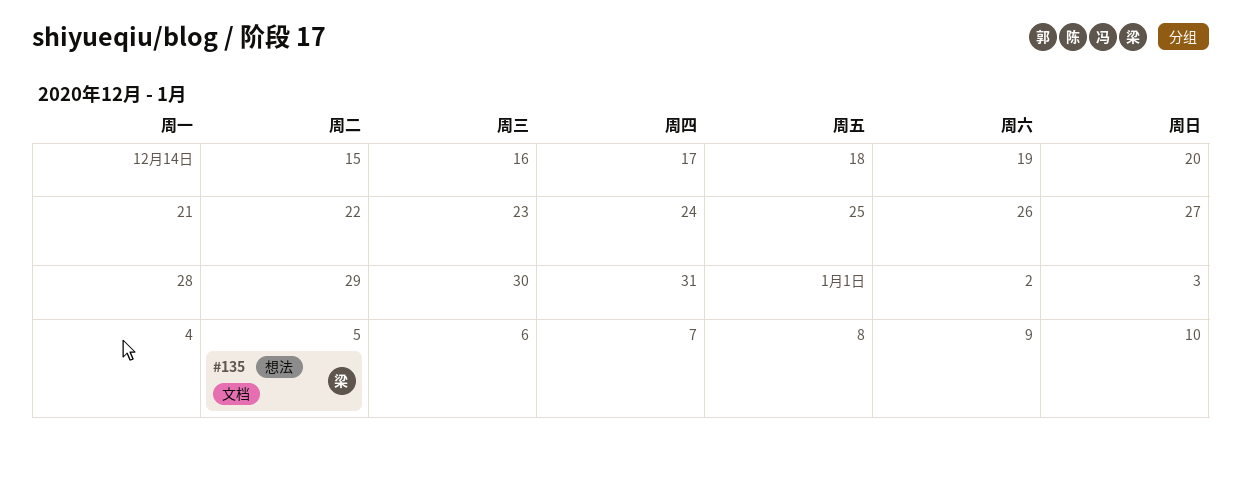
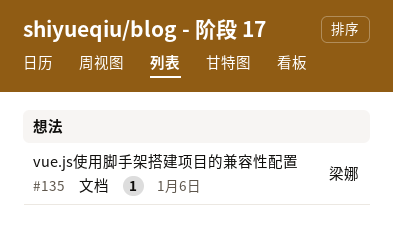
#135, due: Jan 5 -> Jan 6

